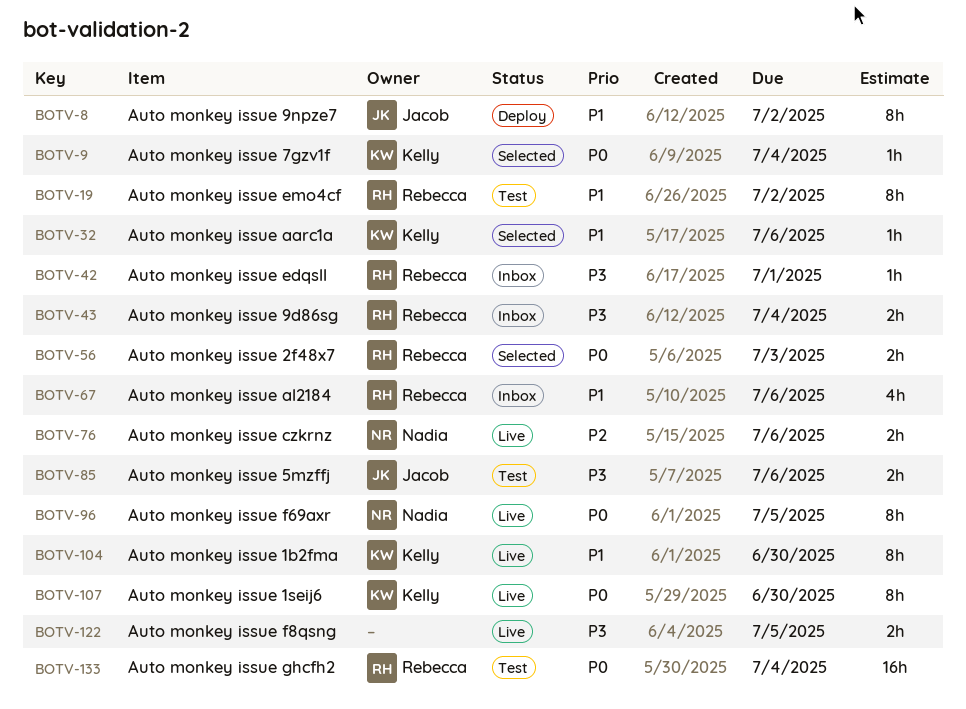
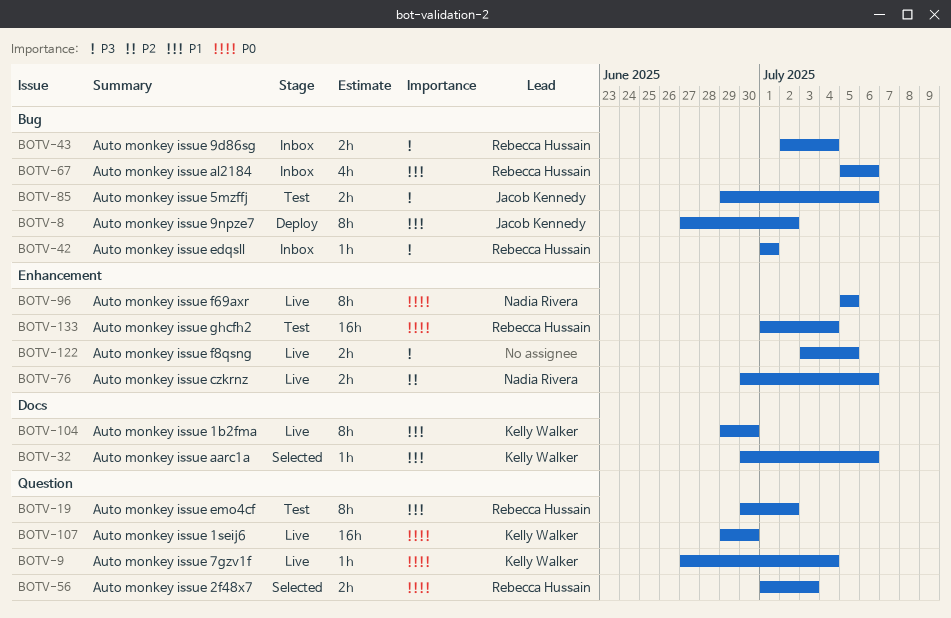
BOTV-9, status: Selected -> Live
BOTV-107, estimate: 8h -> 16h

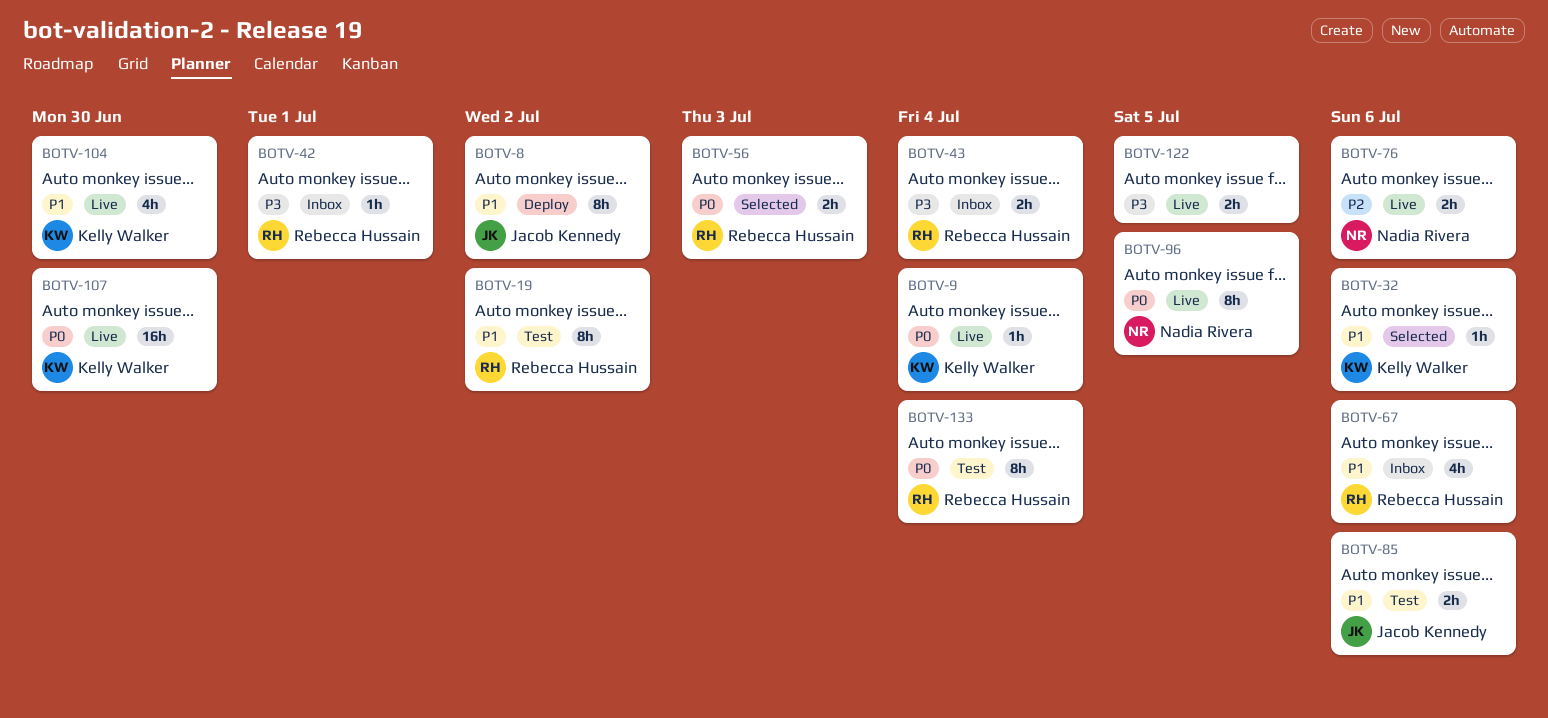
BOTV-85, priority: P3 -> P1
BOTV-104, estimate: 8h -> 4h
BOTV-133, estimate: 16h -> 8h

